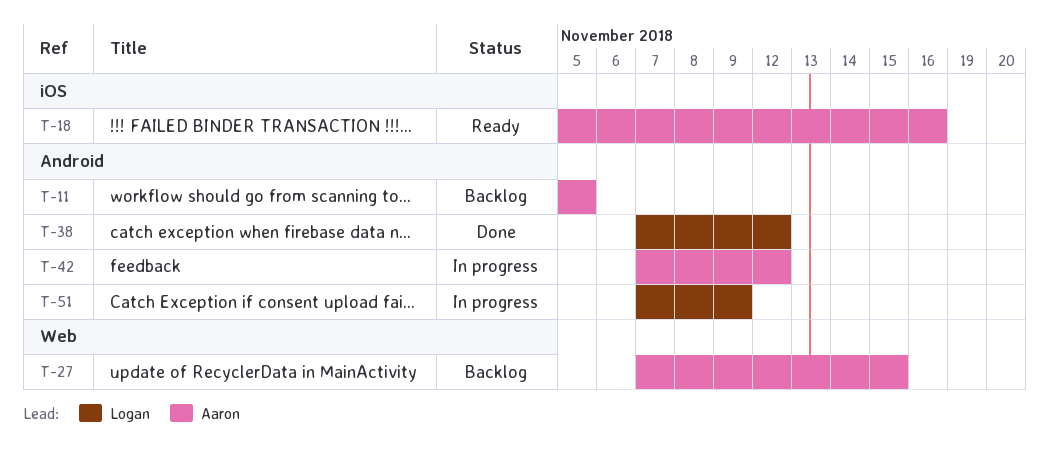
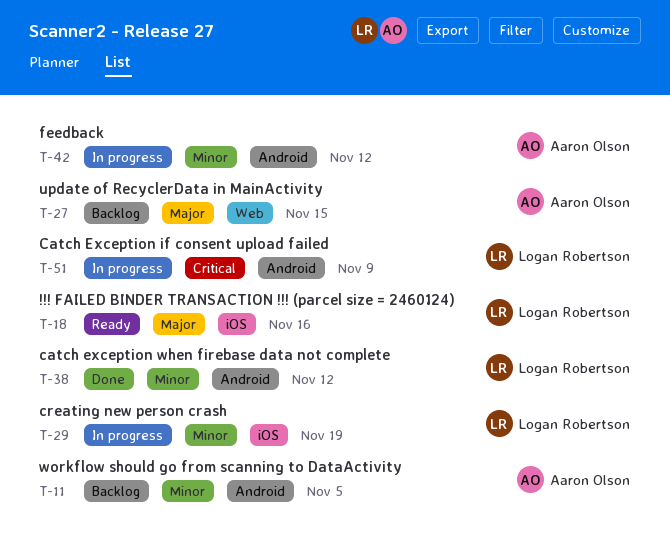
T-18, owner: Aaron Olson -> Logan Robertson
T-29: none -> present

